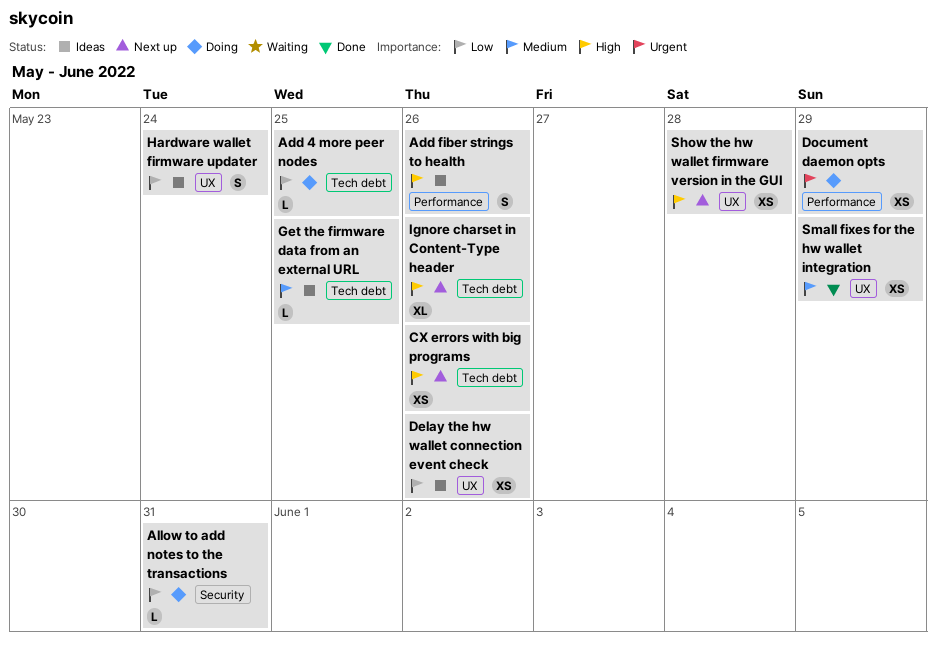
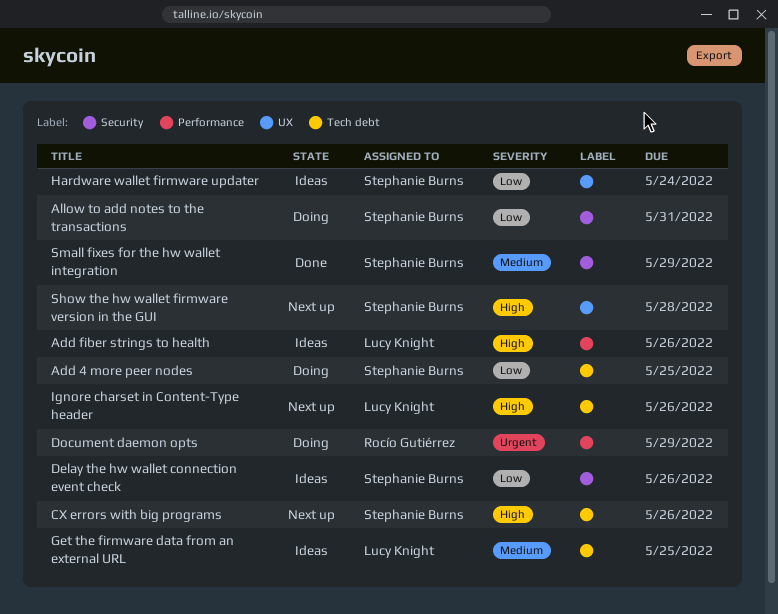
Delay the hw wallet connection event check, label: UX -> Security
Small fixes for the hw wallet integration, label: UX -> Security

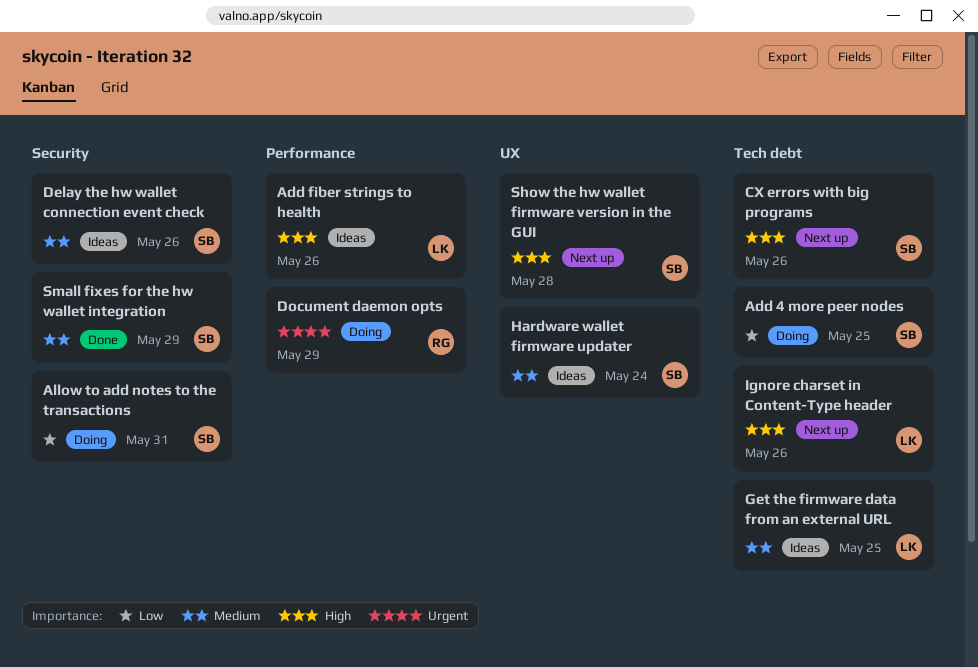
Delay the hw wallet connection event check, priority: Low -> Medium
Hardware wallet firmware updater, priority: Low -> Medium

